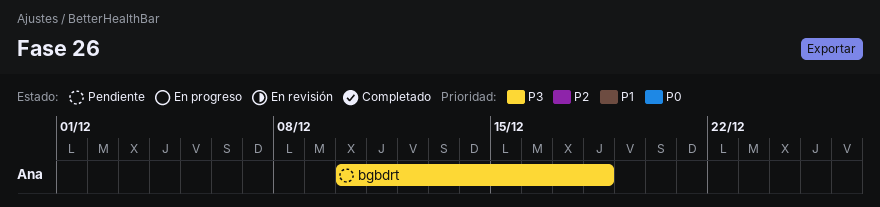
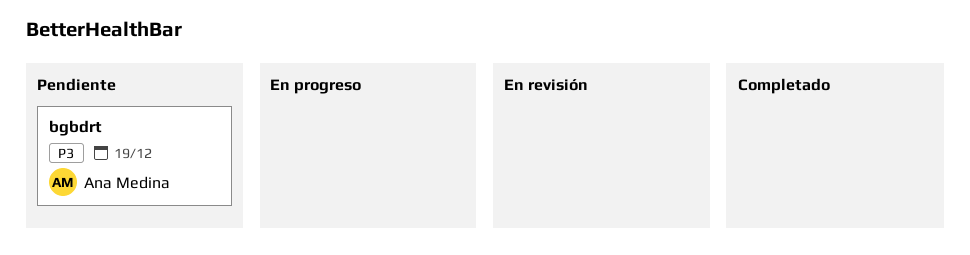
bgbdrt, due: Dec 18 -> Dec 19

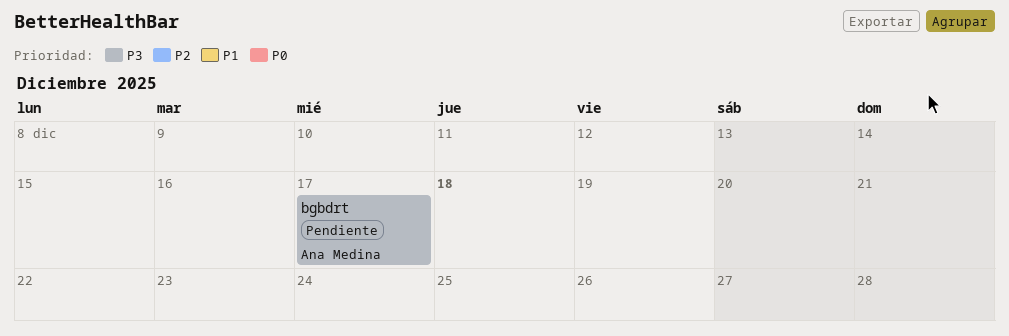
bgbdrt, due: Dec 19 -> Dec 17

